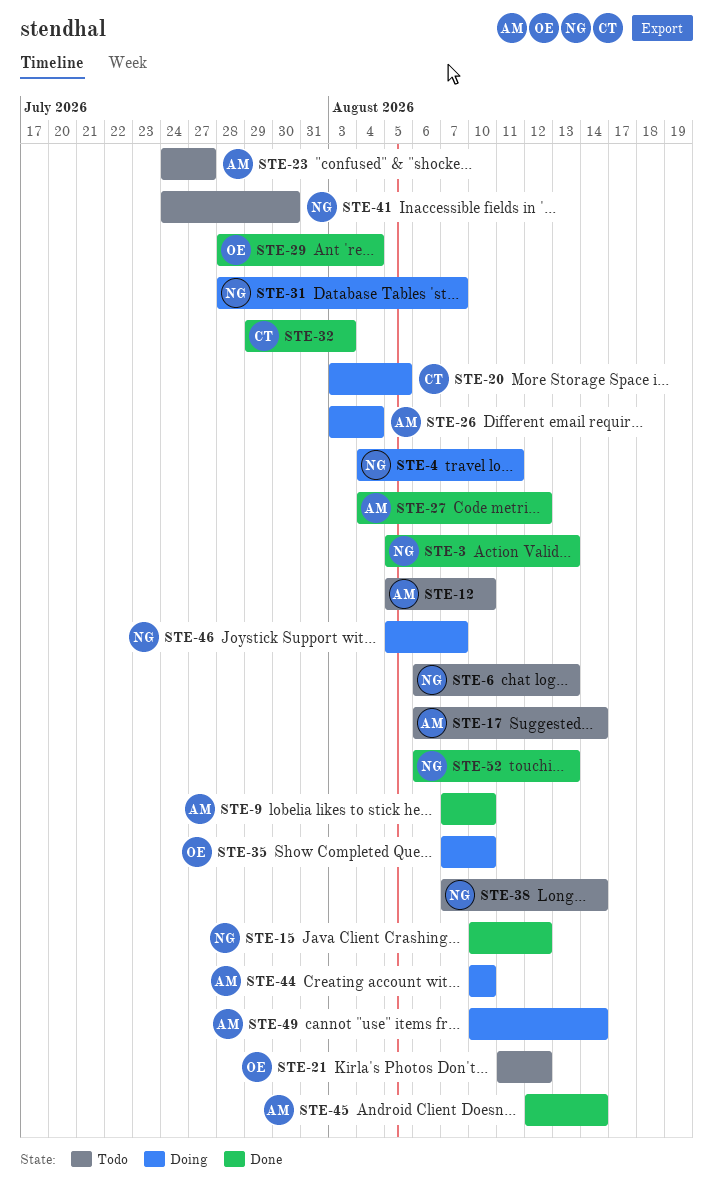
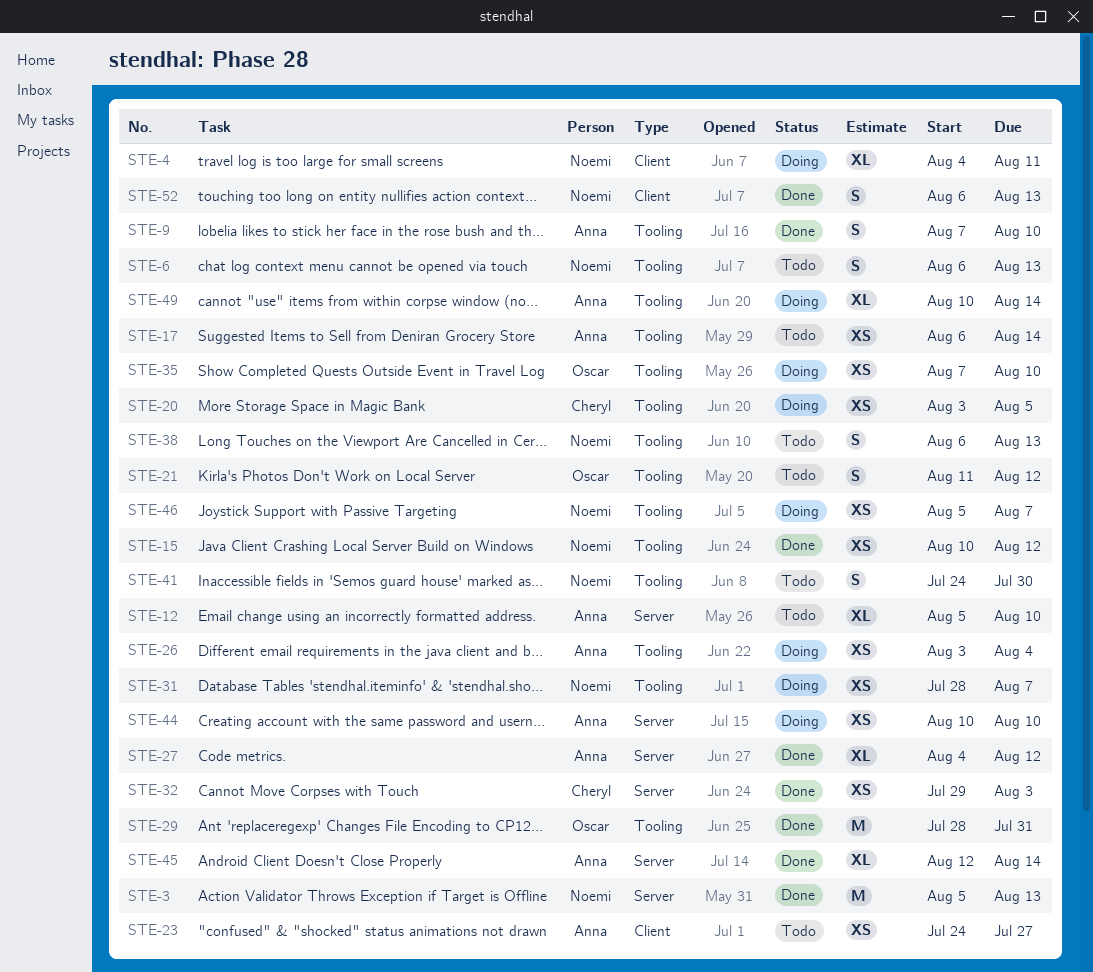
STE-29, due: Aug 4 -> Jul 31
STE-38, start: Aug 7 -> Aug 6
STE-38, due: Aug 14 -> Aug 13

